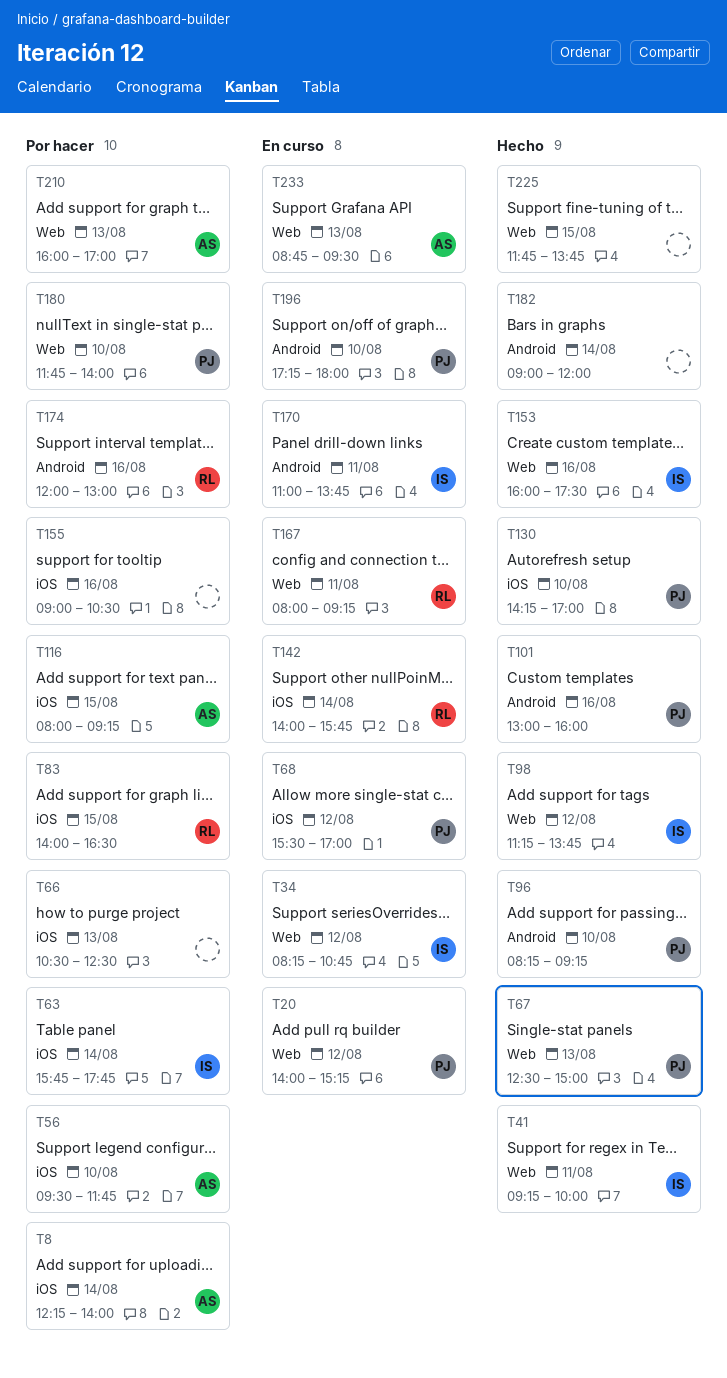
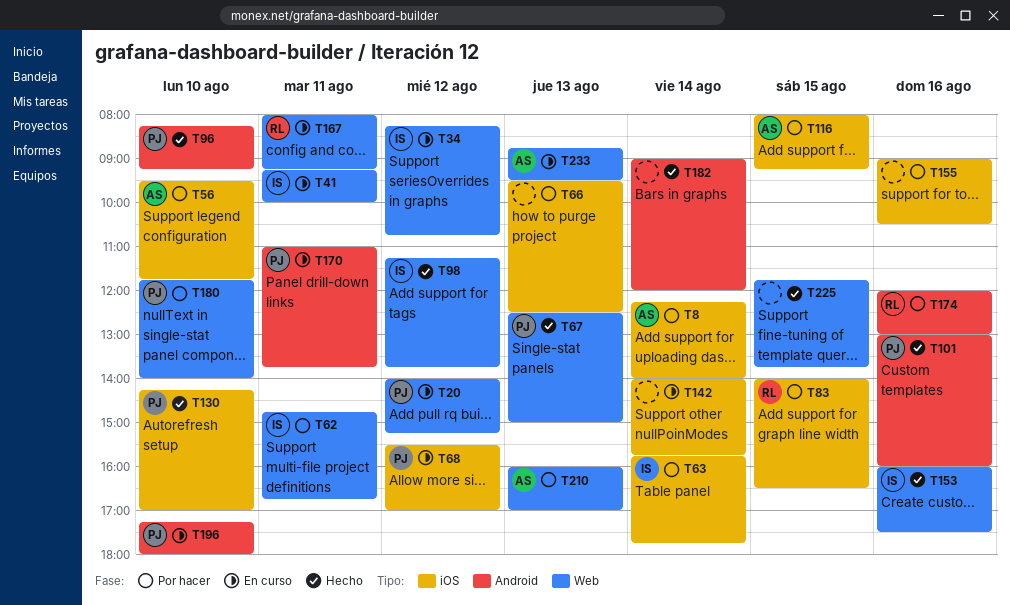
T41, status: Hecho -> En curso
T62: none -> present
T66, begins: 10:30 -> 09:30
T142, owner: RL -> none
T170, owner: IS -> PJ

